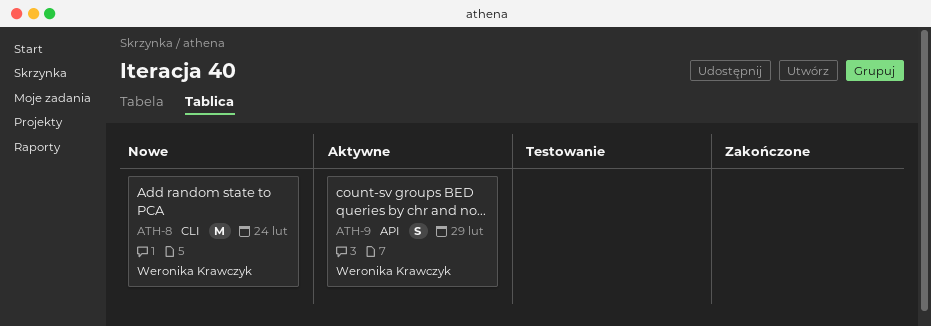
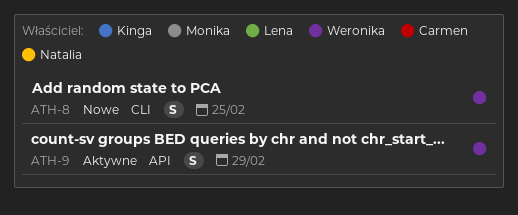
ATH-8, estimate: M -> S
ATH-8, due: Feb 24 -> Feb 25

